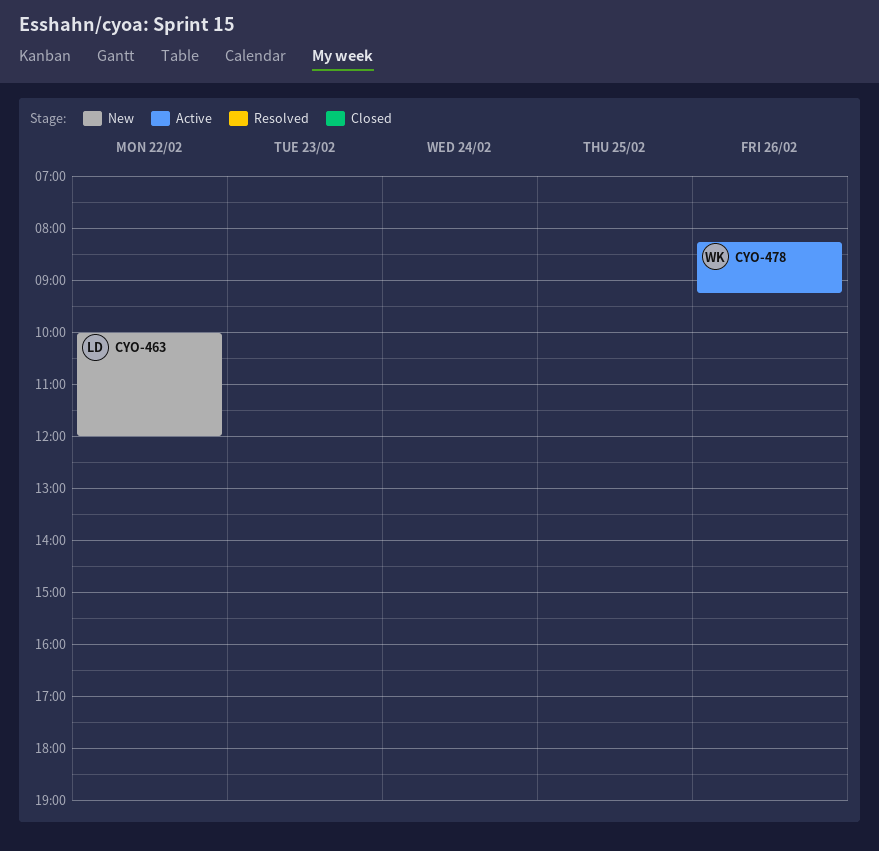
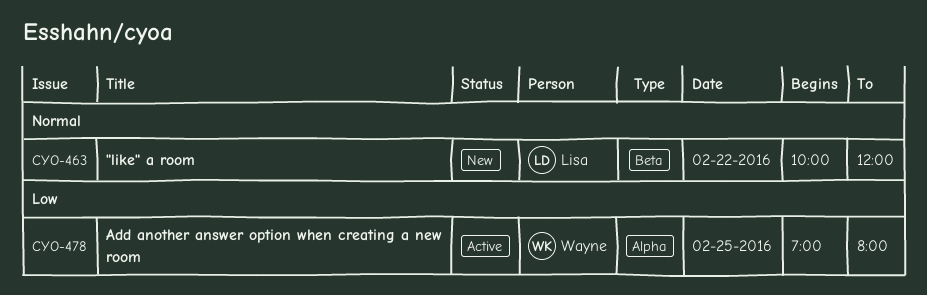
CYO-478, day: Feb 26 -> Feb 25
CYO-478, begins: 08:15 -> 07:00
CYO-478, ends: 09:15 -> 08:00

